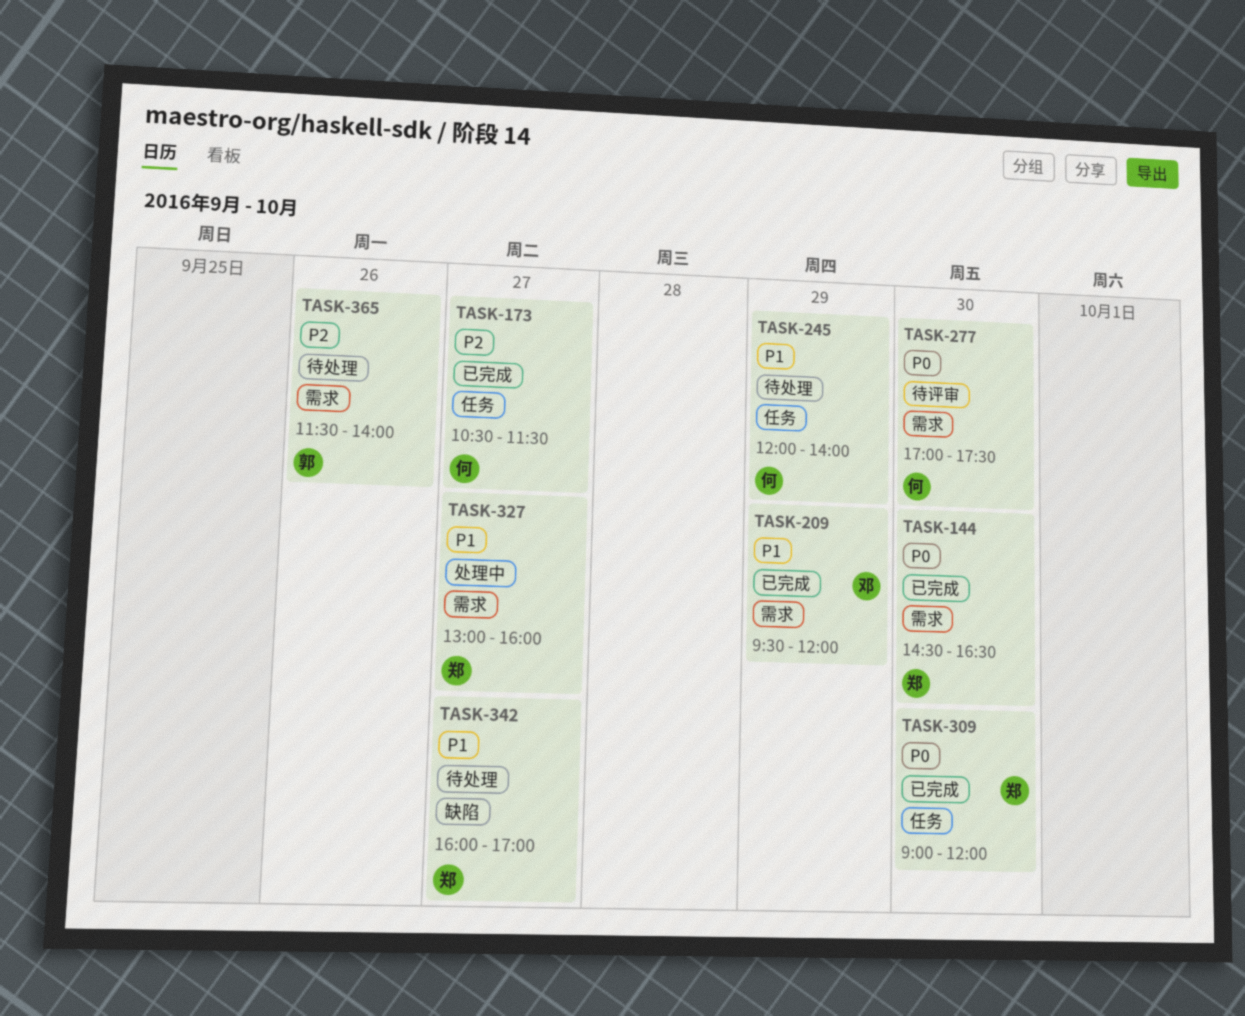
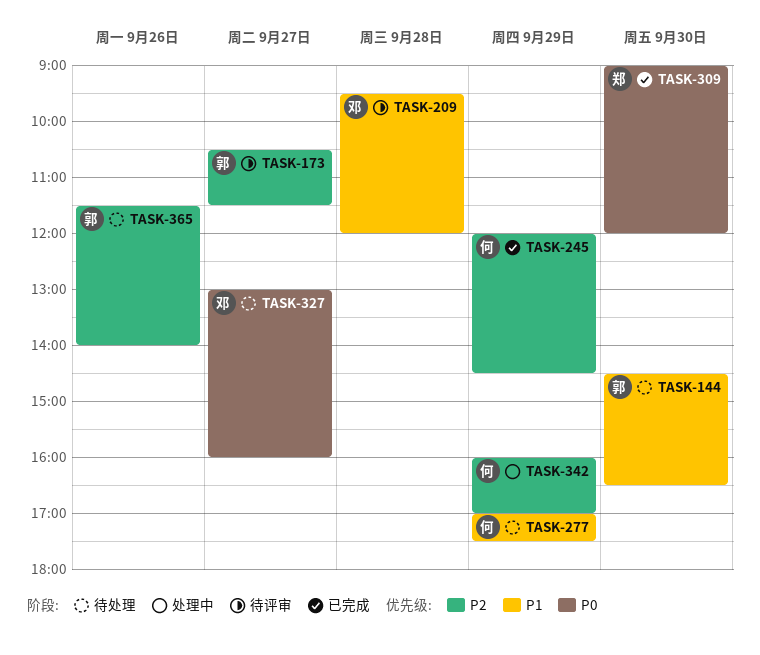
TASK-144, status: 已完成 -> 待处理
TASK-144, owner: 郑 -> 郭
TASK-144, priority: P0 -> P1
TASK-173, status: 已完成 -> 待评审
TASK-173, owner: 何 -> 郭
TASK-209, status: 已完成 -> 待评审
TASK-209, day: Sep 29 -> Sep 28
TASK-245, status: 待处理 -> 已完成
TASK-245, priority: P1 -> P2
TASK-245, ends: 14:00 -> 14:30
TASK-277, status: 待评审 -> 待处理
TASK-277, priority: P0 -> P1
TASK-277, day: Sep 30 -> Sep 29
TASK-327, status: 处理中 -> 待处理
TASK-327, owner: 郑 -> 邓
TASK-327, priority: P1 -> P0
TASK-342, status: 待处理 -> 处理中
TASK-342, owner: 郑 -> 何
TASK-342, priority: P1 -> P2
TASK-342, day: Sep 27 -> Sep 29

